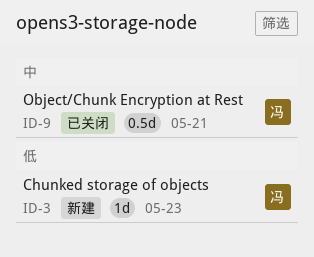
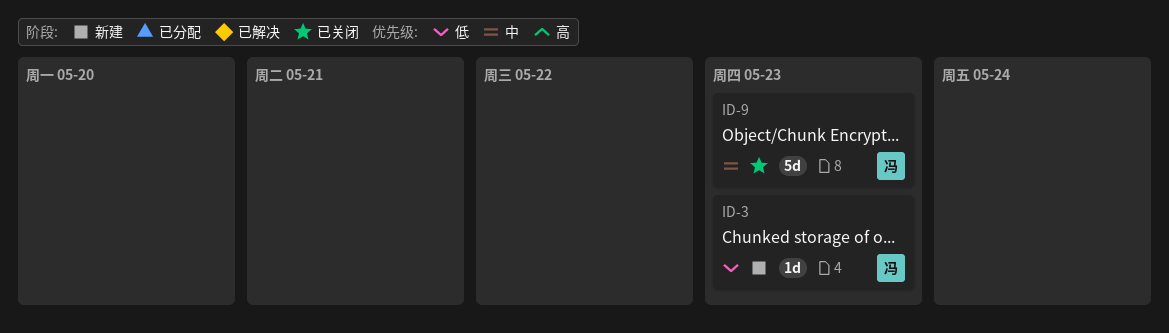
ID-9, estimate: 0.5d -> 5d
ID-9, due: May 21 -> May 23

